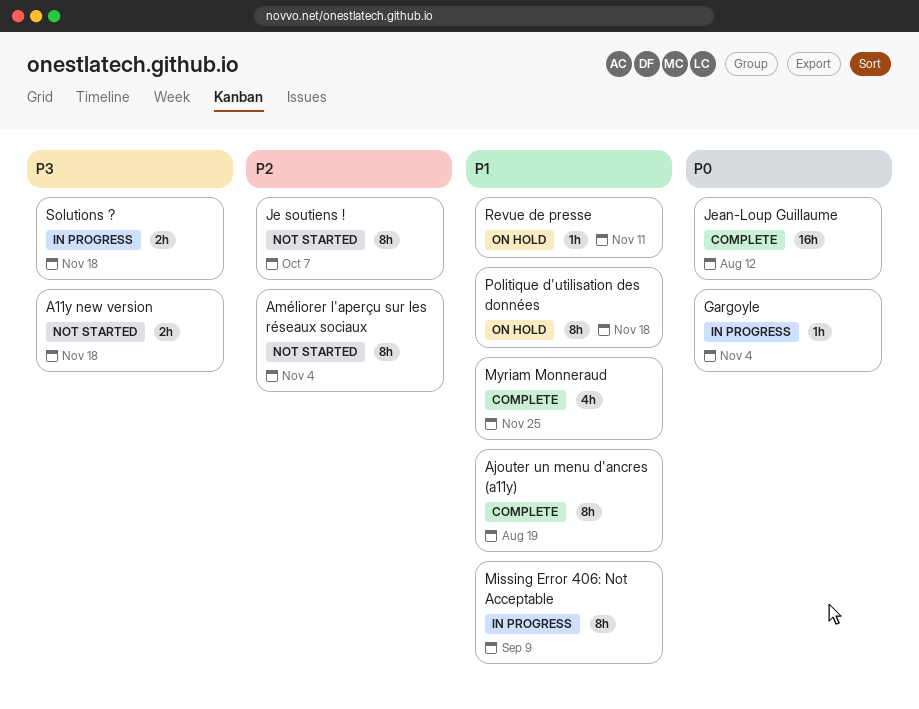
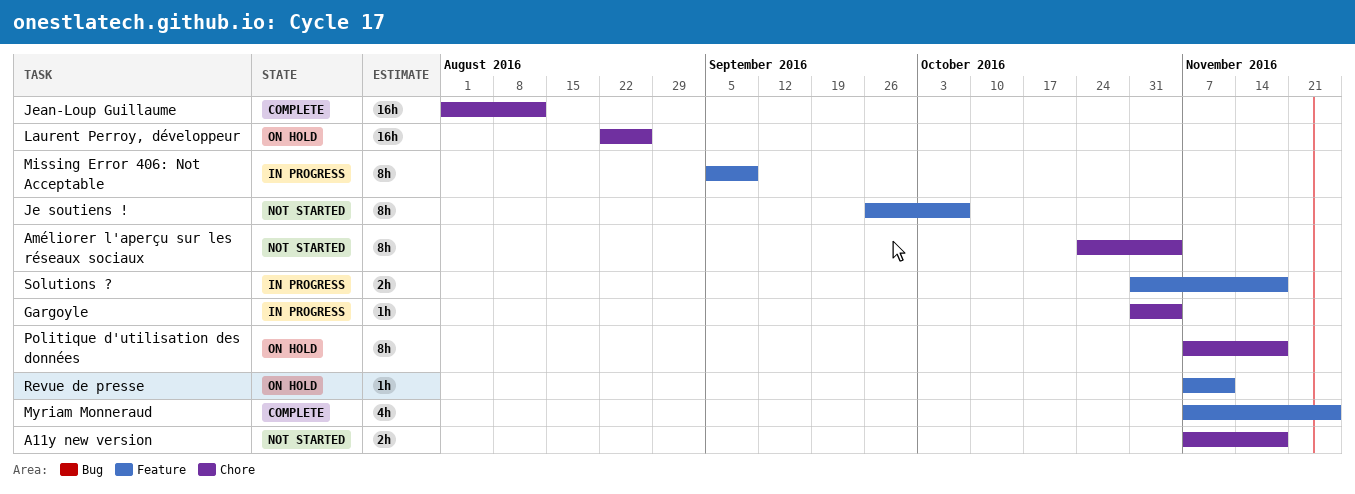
Ajouter un menu d'ancres (a11y): present -> none
Laurent Perroy, développeur: none -> present

